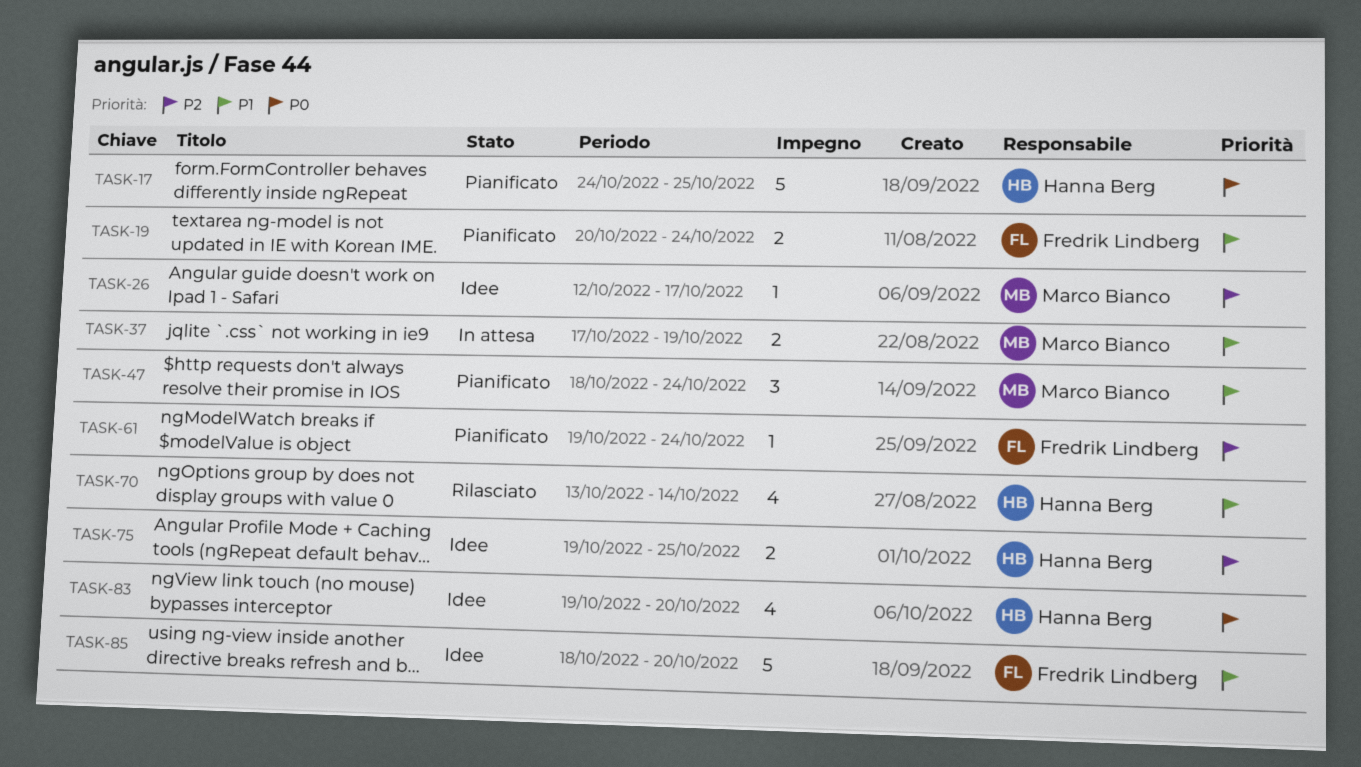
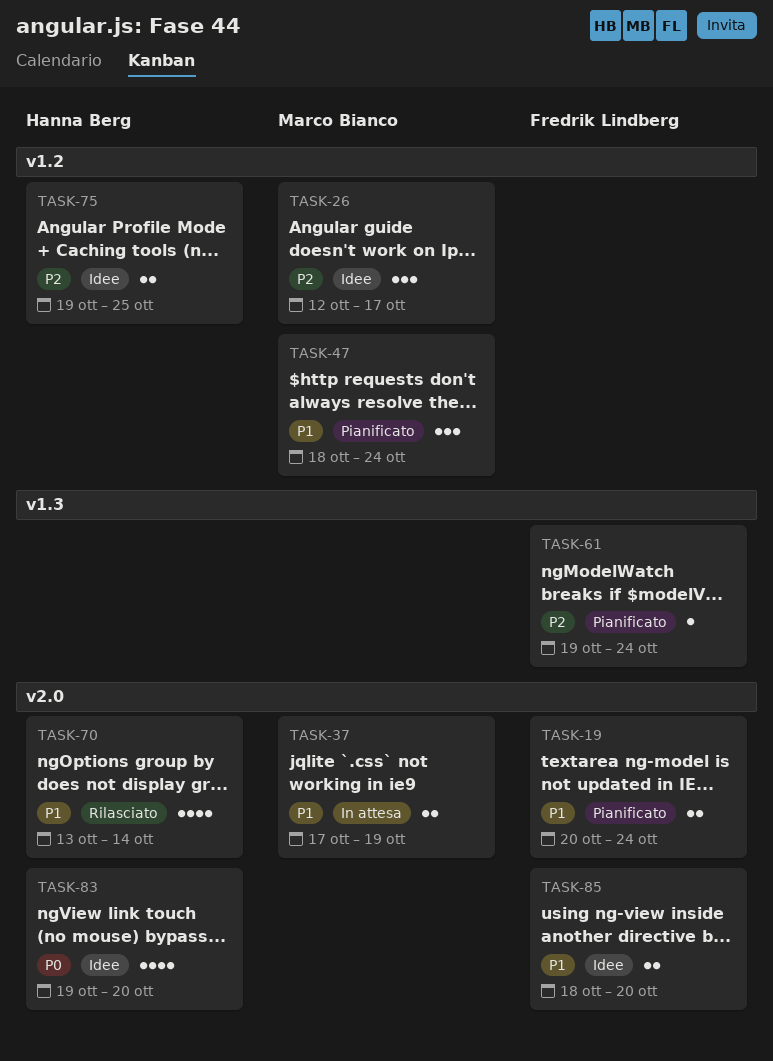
TASK-17: present -> none
TASK-26, estimate: 1 -> 3
TASK-85, estimate: 5 -> 2

